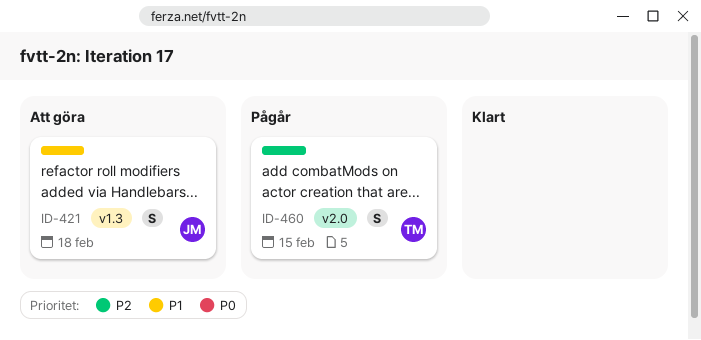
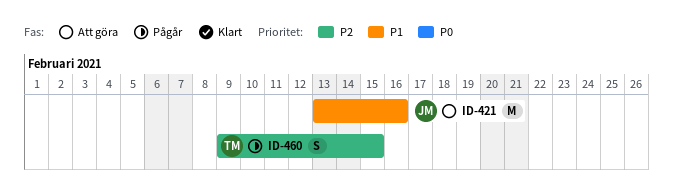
ID-421, estimate: S -> M
ID-421, due: Feb 18 -> Feb 16

